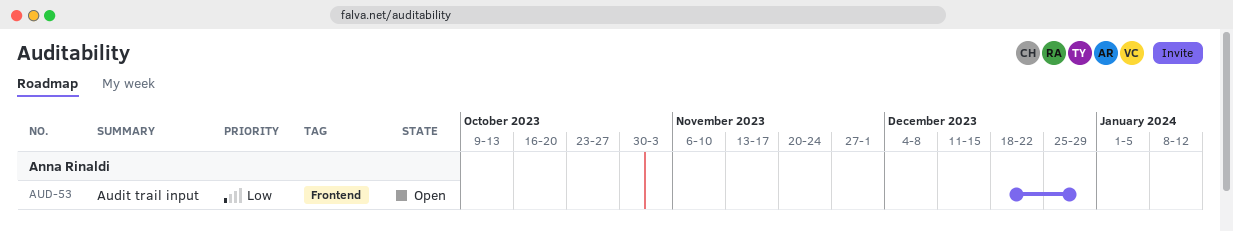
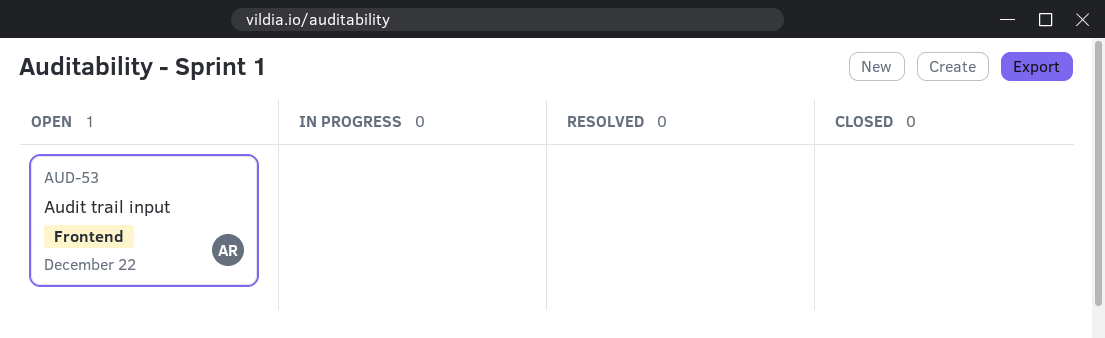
AUD-53, due: Dec 29 -> Dec 22

